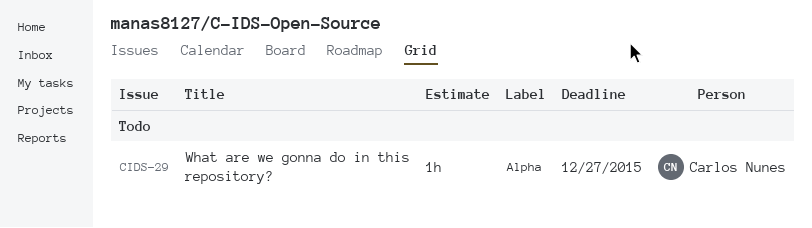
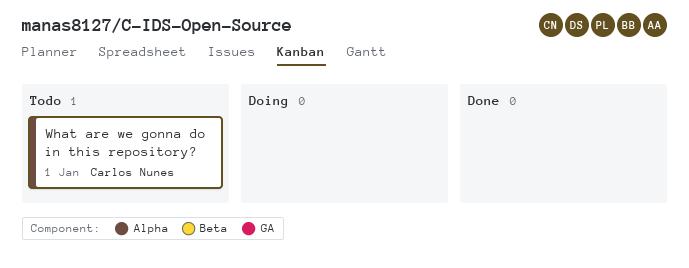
What are we gonna do in this repository?, due: Dec 27 -> Jan 1

